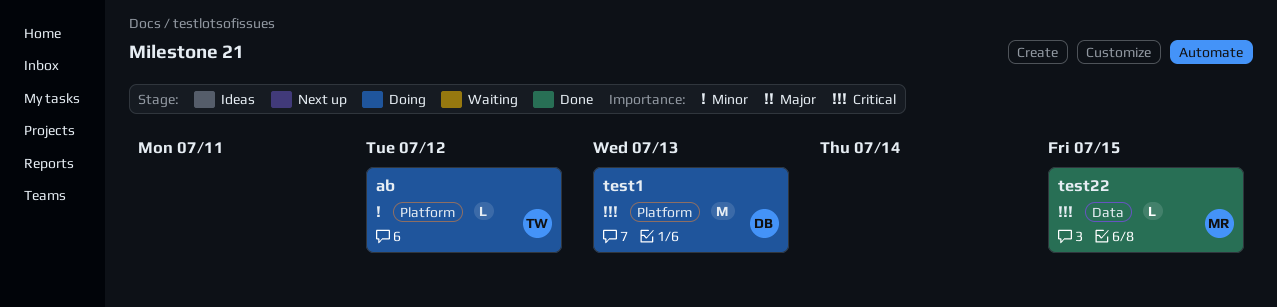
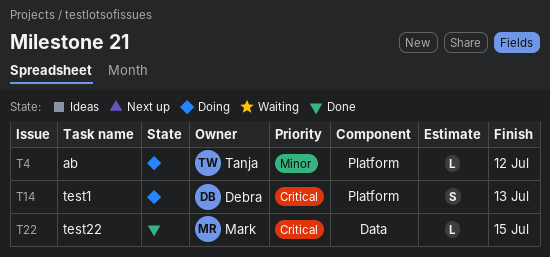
test1, estimate: M -> S

